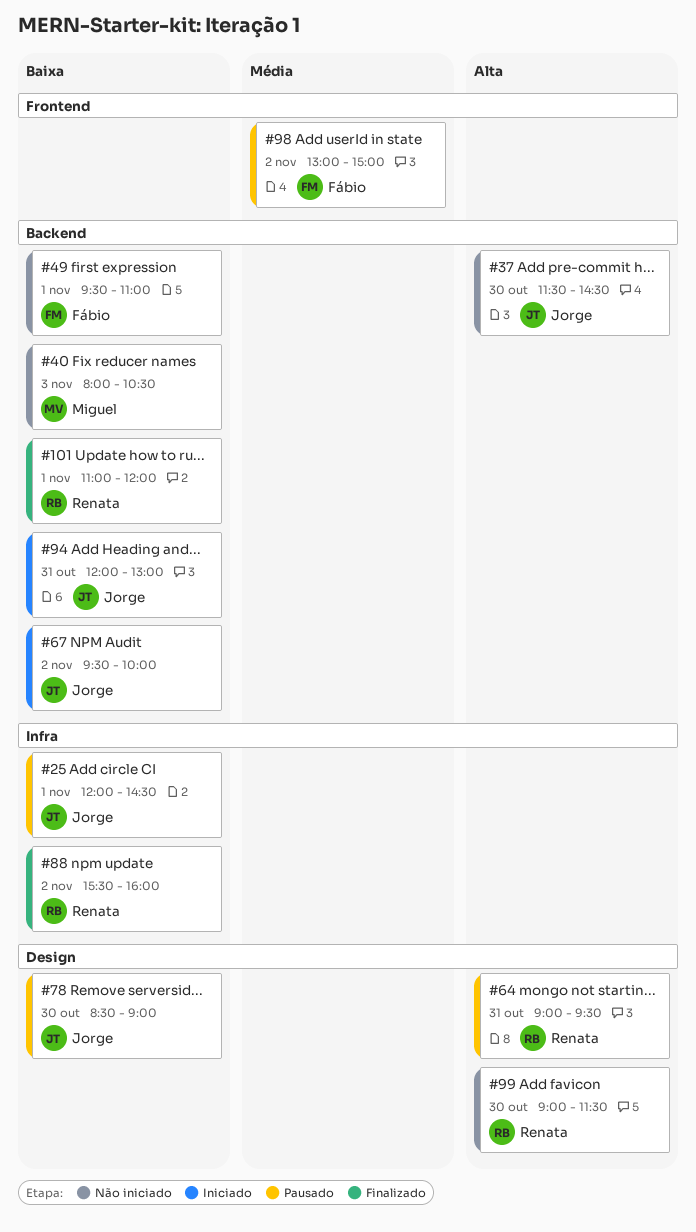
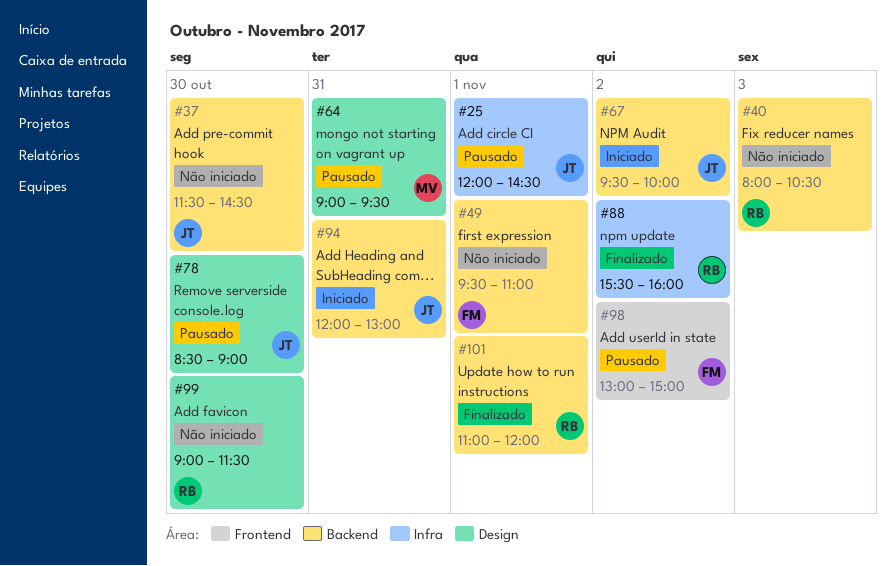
#40, owner: Miguel -> Renata
#64, owner: Renata -> Miguel

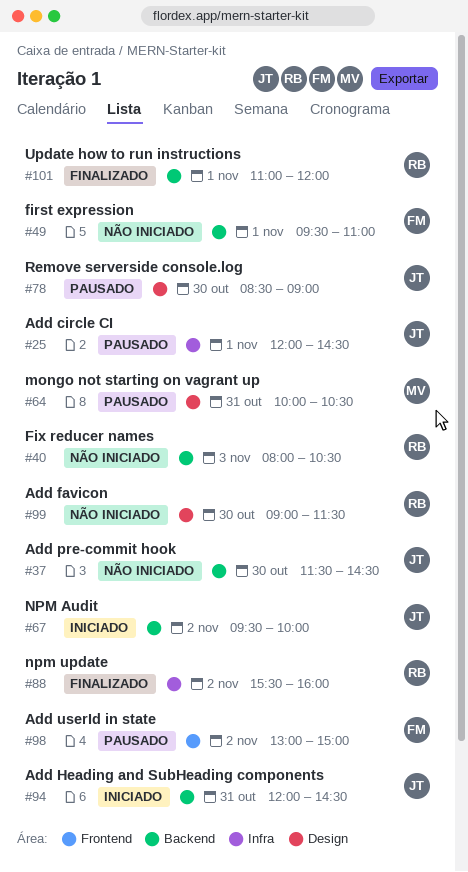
#64, begins: 09:00 -> 10:00
#64, ends: 09:30 -> 10:30
#94, ends: 13:00 -> 14:30

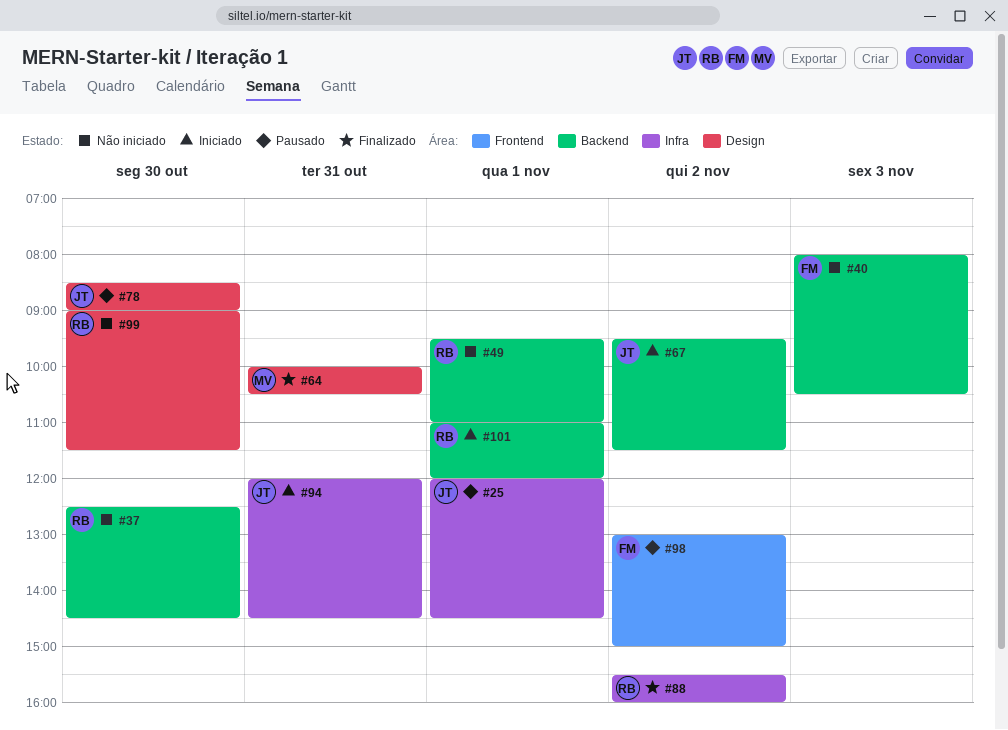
#37, owner: JT -> RB
#37, begins: 11:30 -> 12:30
#40, owner: RB -> FM
#49, owner: FM -> RB
#64, status: Pausado -> Finalizado
#67, ends: 10:00 -> 11:30
#94, label: Backend -> Infra
#101, status: Finalizado -> Iniciado

